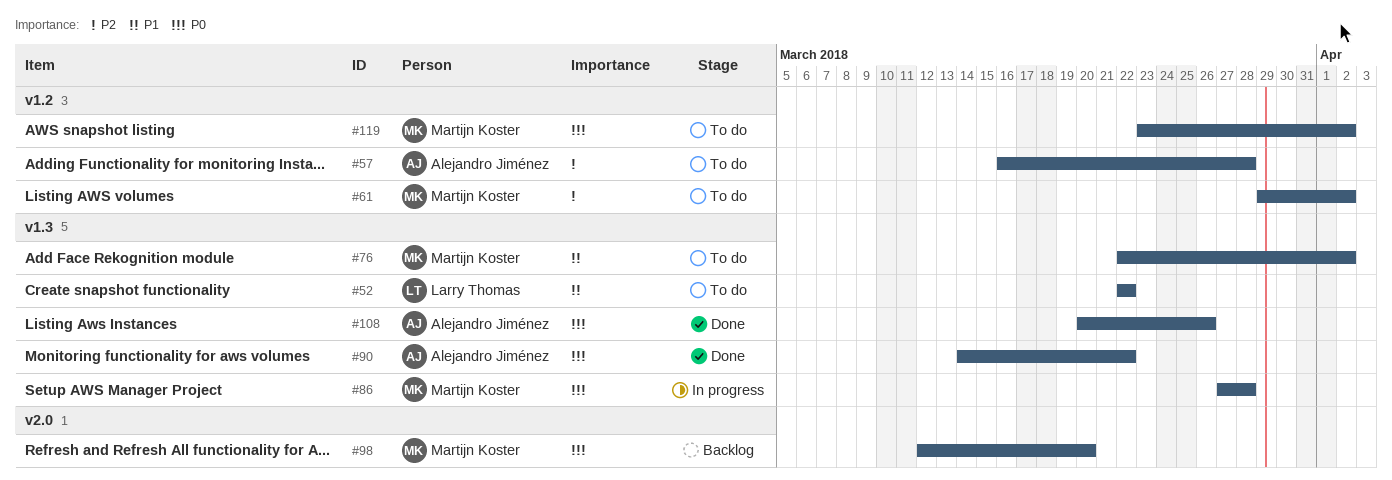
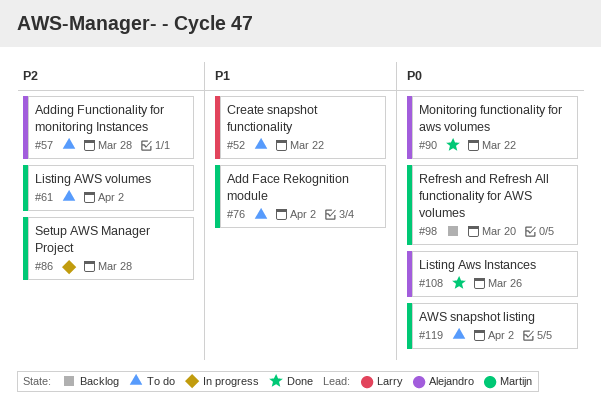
#86, priority: P0 -> P2

